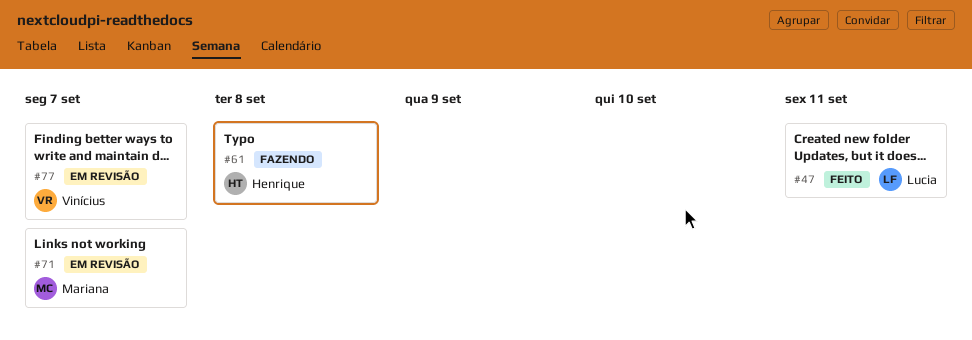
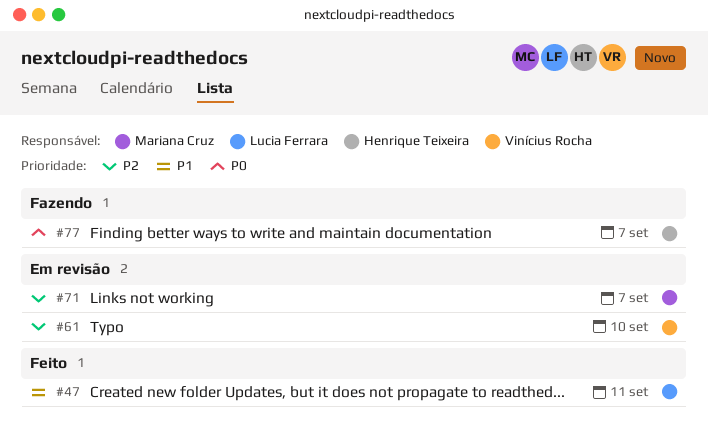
#61, status: Fazendo -> Em revisão
#61, owner: Henrique Teixeira -> Vinícius Rocha
#61, due: Sep 8 -> Sep 10
#77, status: Em revisão -> Fazendo
#77, owner: Vinícius Rocha -> Henrique Teixeira

